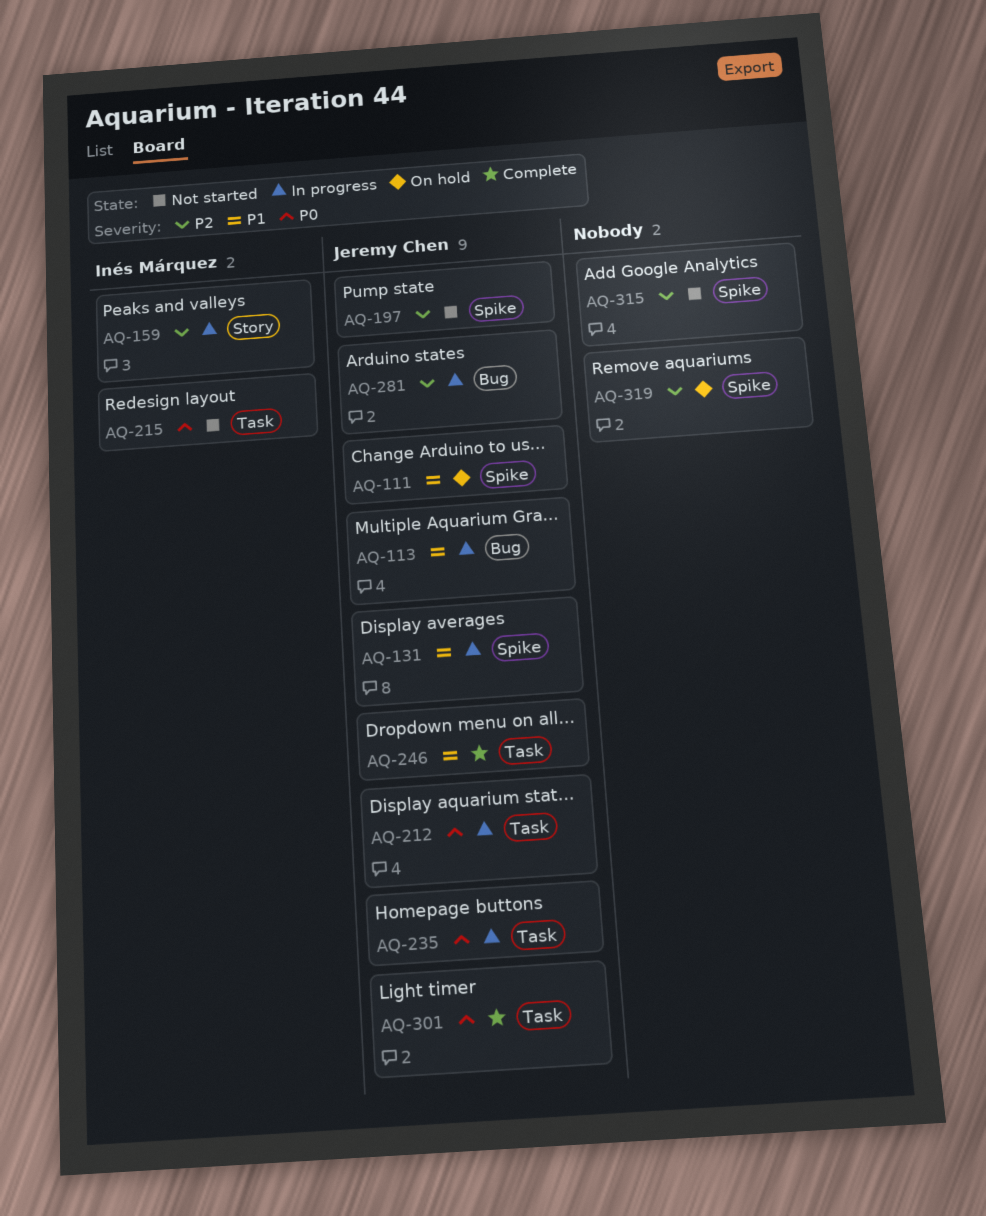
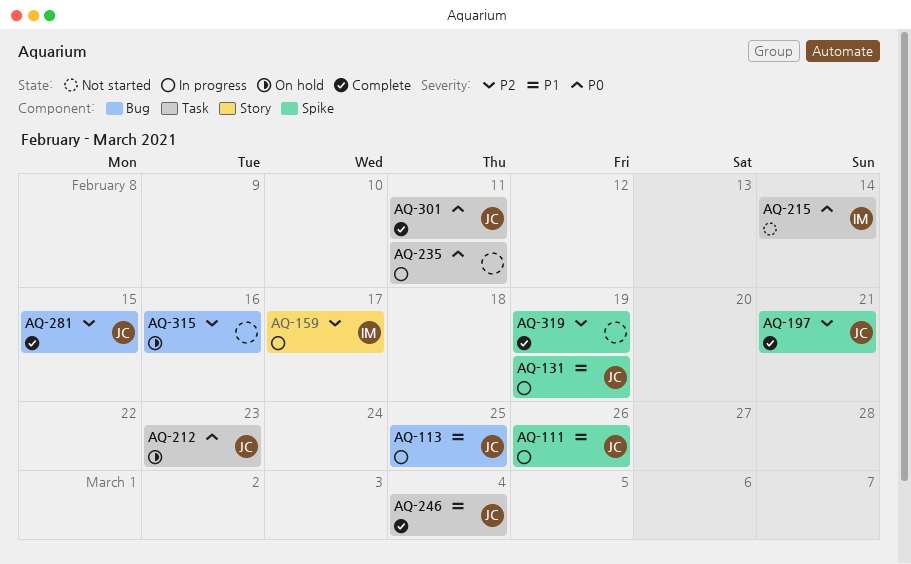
AQ-111, status: On hold -> In progress
AQ-197, status: Not started -> Complete
AQ-212, status: In progress -> On hold
AQ-235, owner: Jeremy Chen -> none
AQ-281, status: In progress -> Complete
AQ-315, status: Not started -> On hold
AQ-315, label: Spike -> Bug
AQ-319, status: On hold -> Complete

